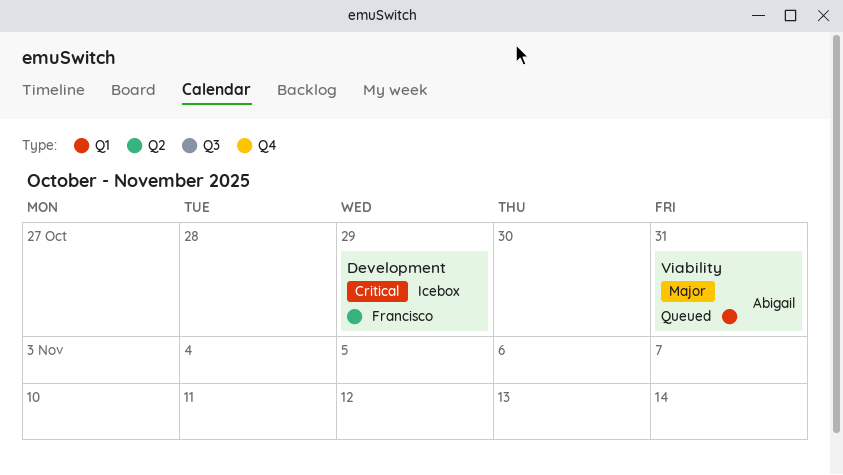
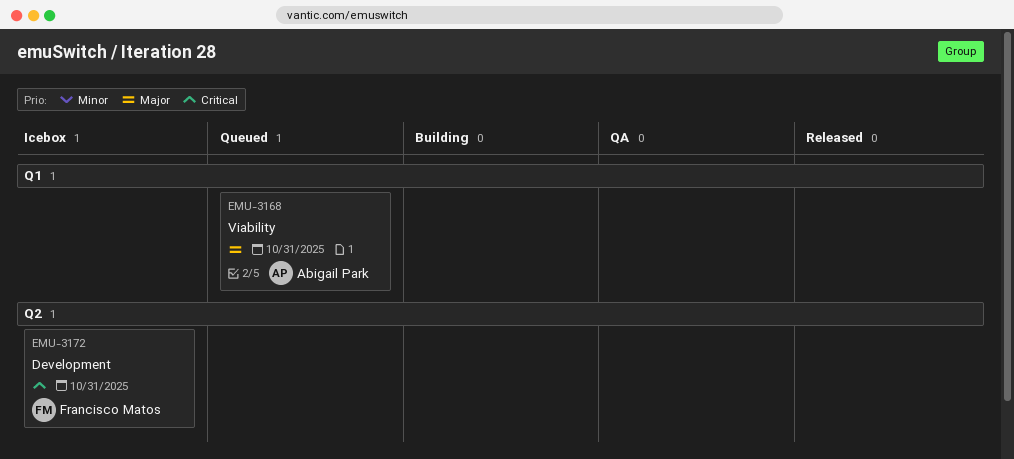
Development, due: Oct 29 -> Oct 31

